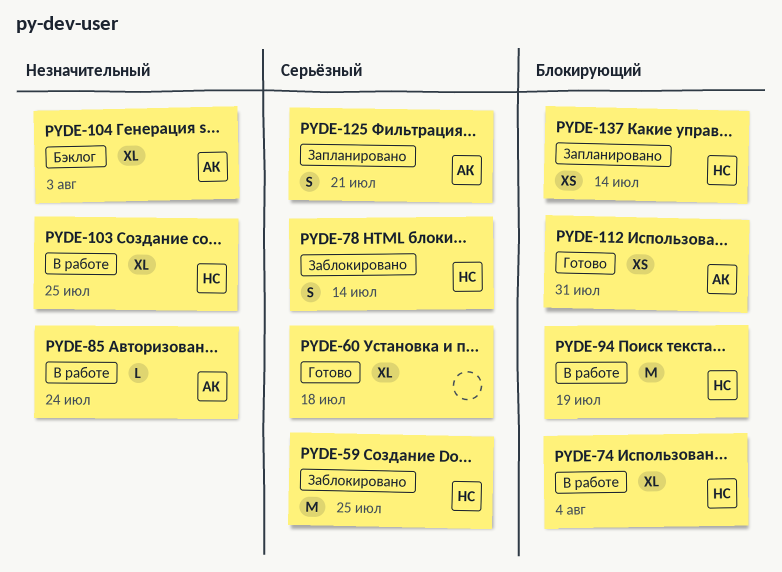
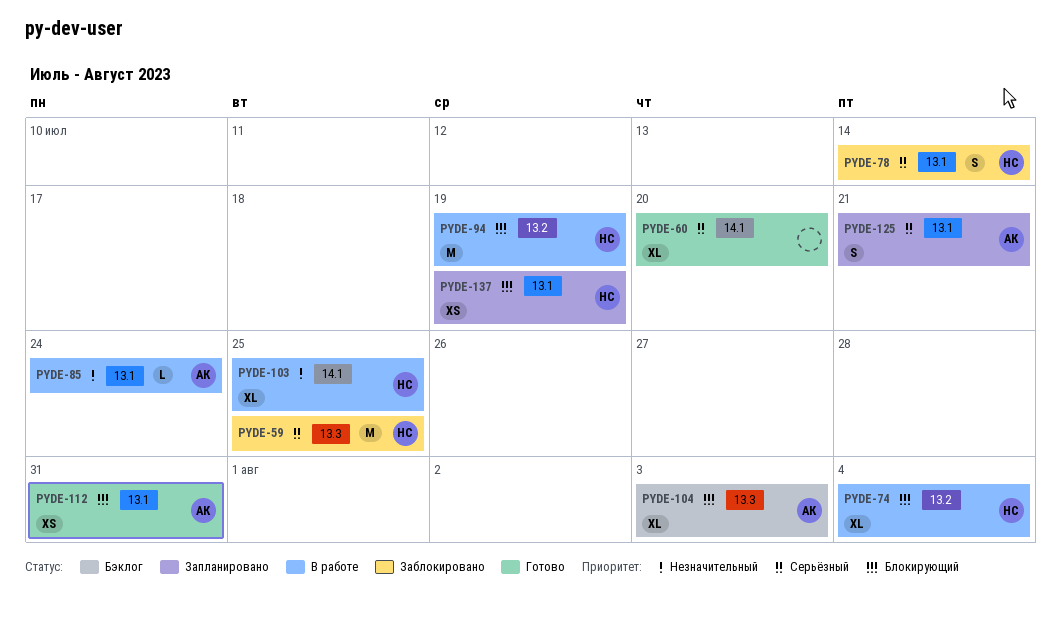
PYDE-60, due: Jul 18 -> Jul 20
PYDE-104, priority: Незначительный -> Блокирующий
PYDE-137, due: Jul 14 -> Jul 19

